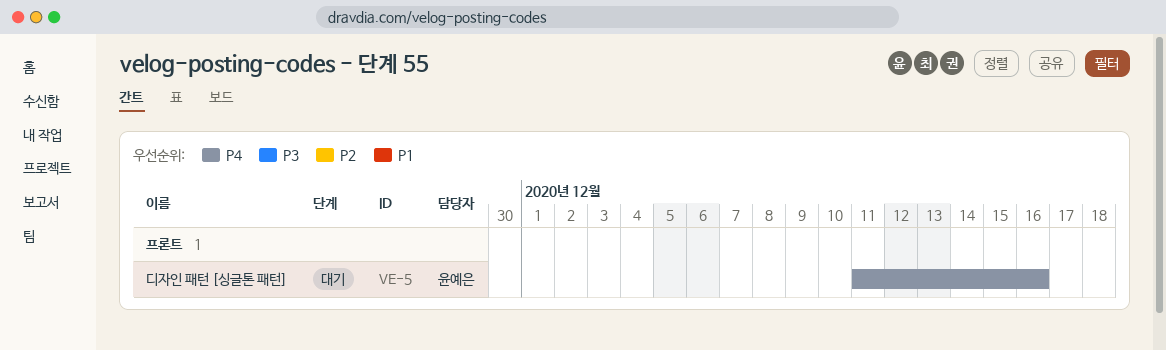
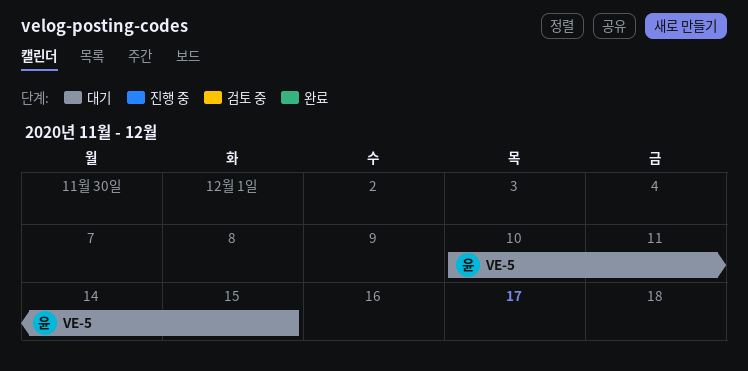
VE-5, start: Dec 11 -> Dec 10
VE-5, due: Dec 16 -> Dec 15

